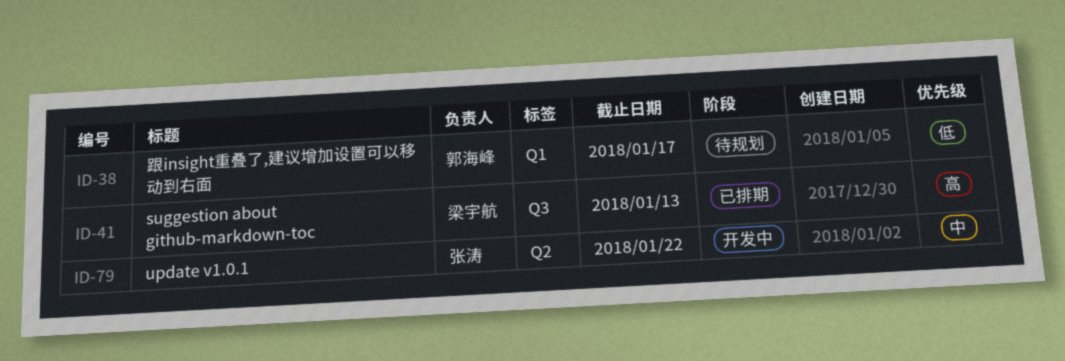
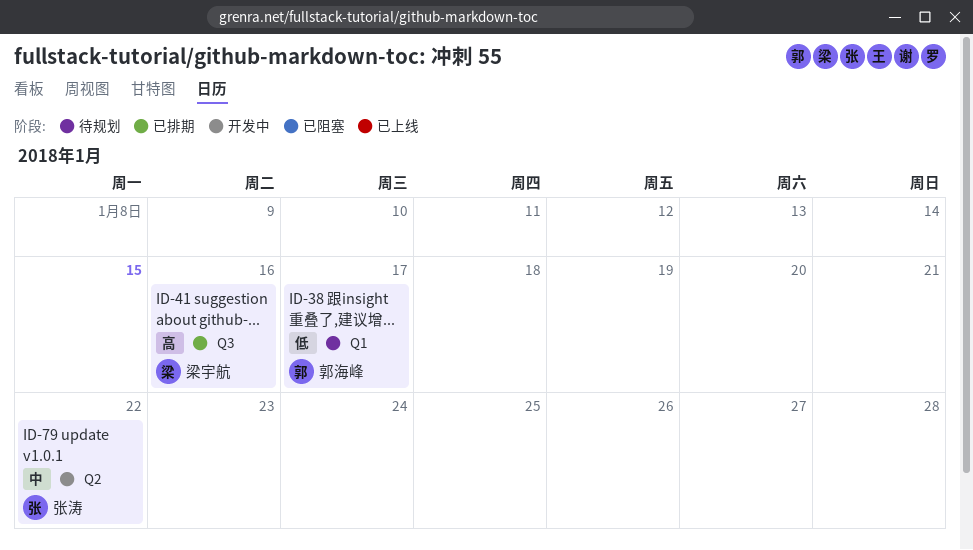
ID-41, due: Jan 13 -> Jan 16

